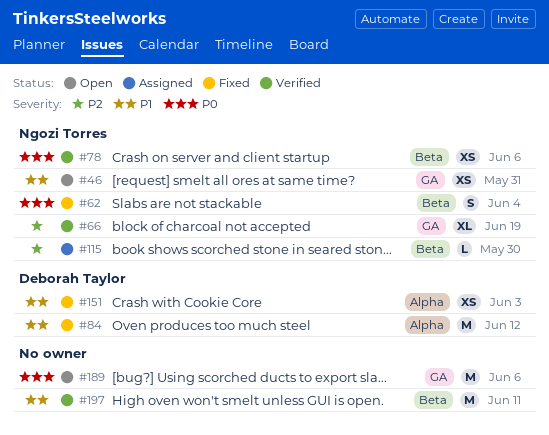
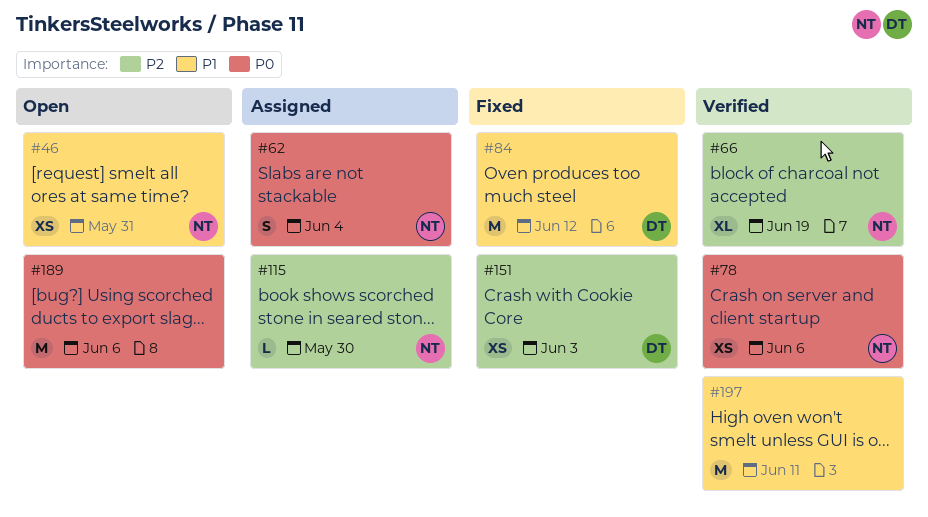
#62, status: Fixed -> Assigned
#151, priority: P1 -> P2

